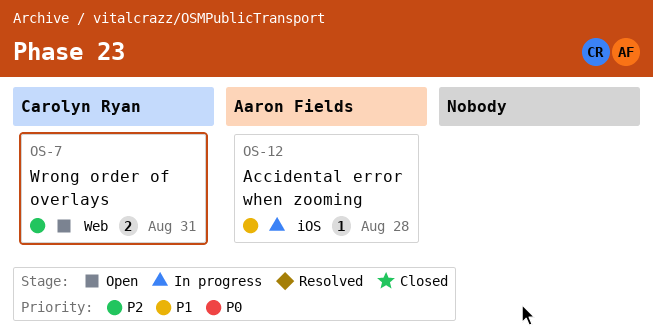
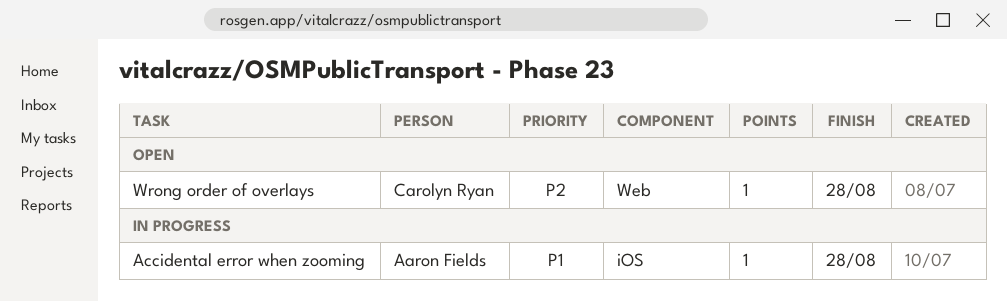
Wrong order of overlays, estimate: 2 -> 1
Wrong order of overlays, due: Aug 31 -> Aug 28

